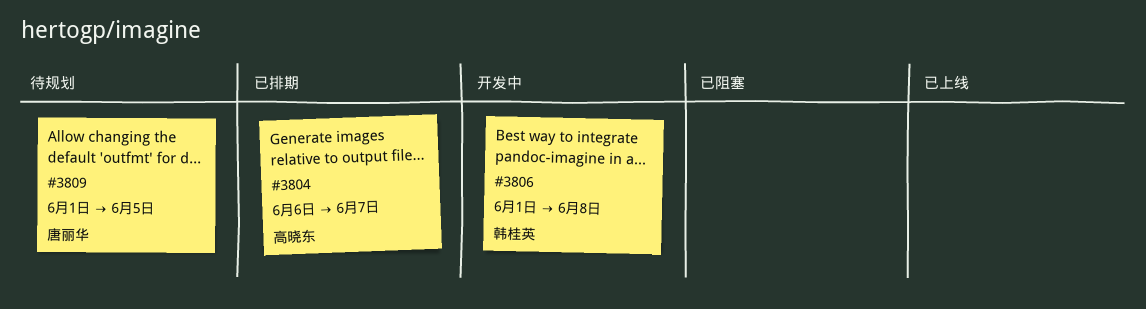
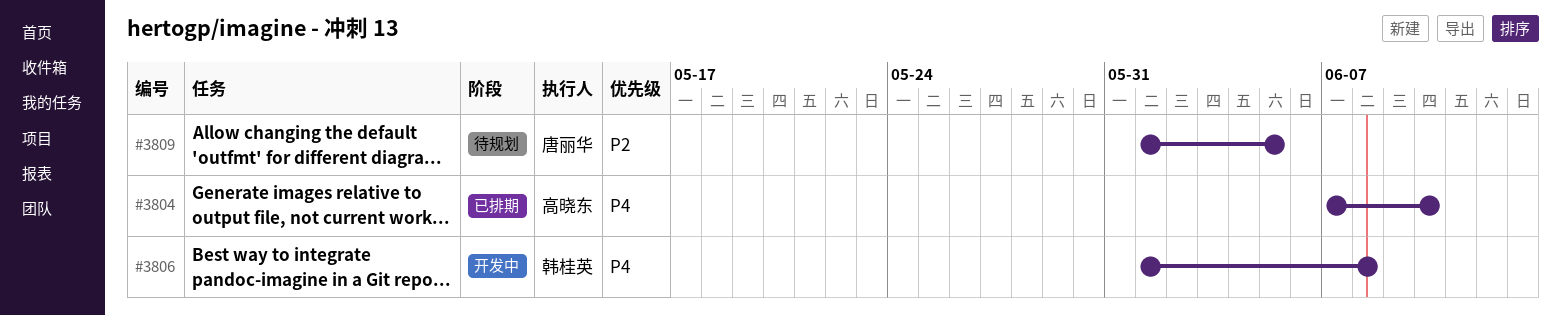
#3804, start: Jun 6 -> Jun 7
#3804, due: Jun 7 -> Jun 10

